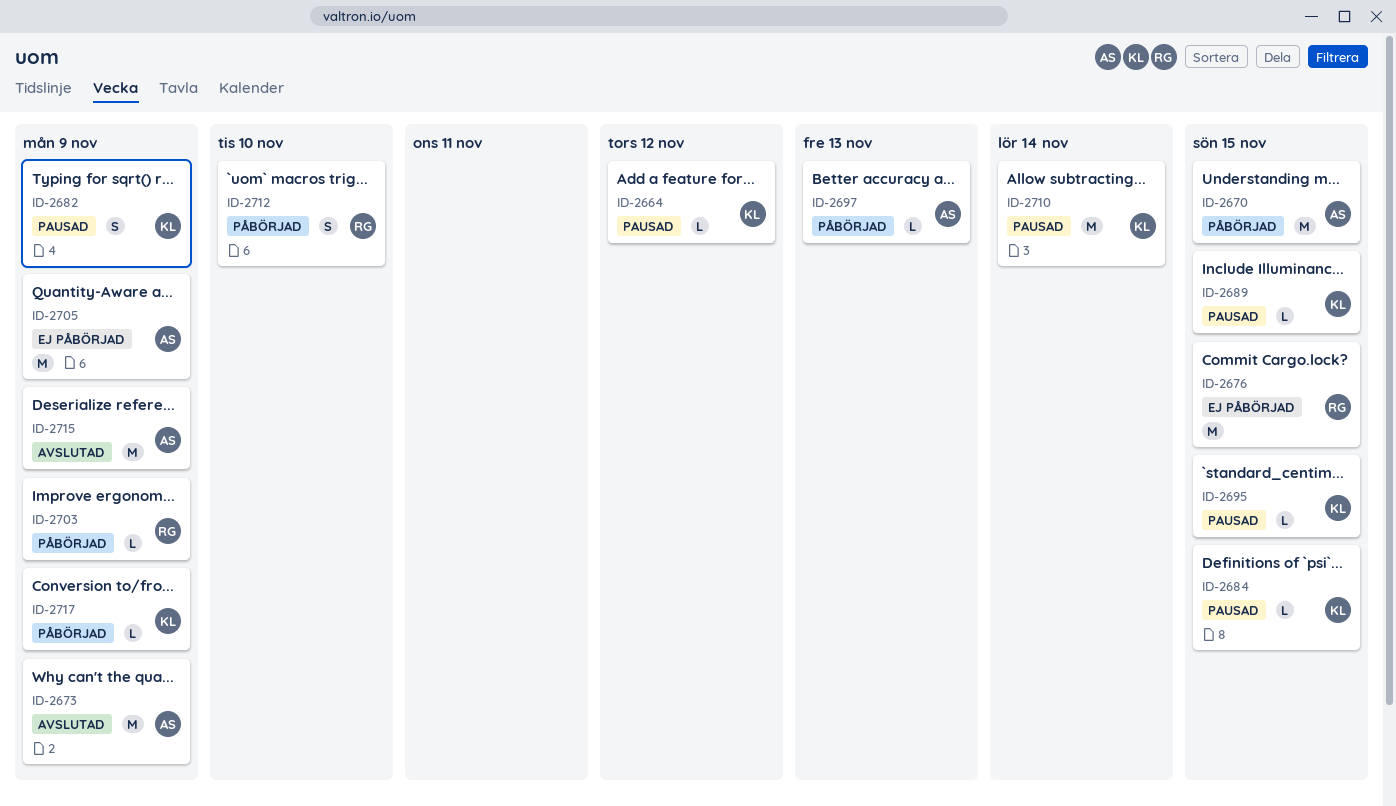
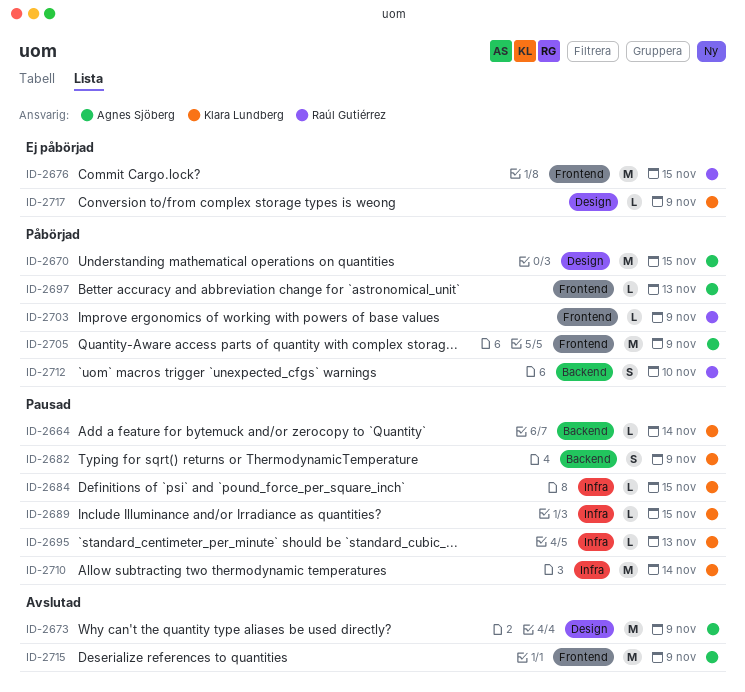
ID-2664, due: Nov 12 -> Nov 14
ID-2695, due: Nov 15 -> Nov 13
ID-2705, status: Ej påbörjad -> Påbörjad
ID-2717, status: Påbörjad -> Ej påbörjad

